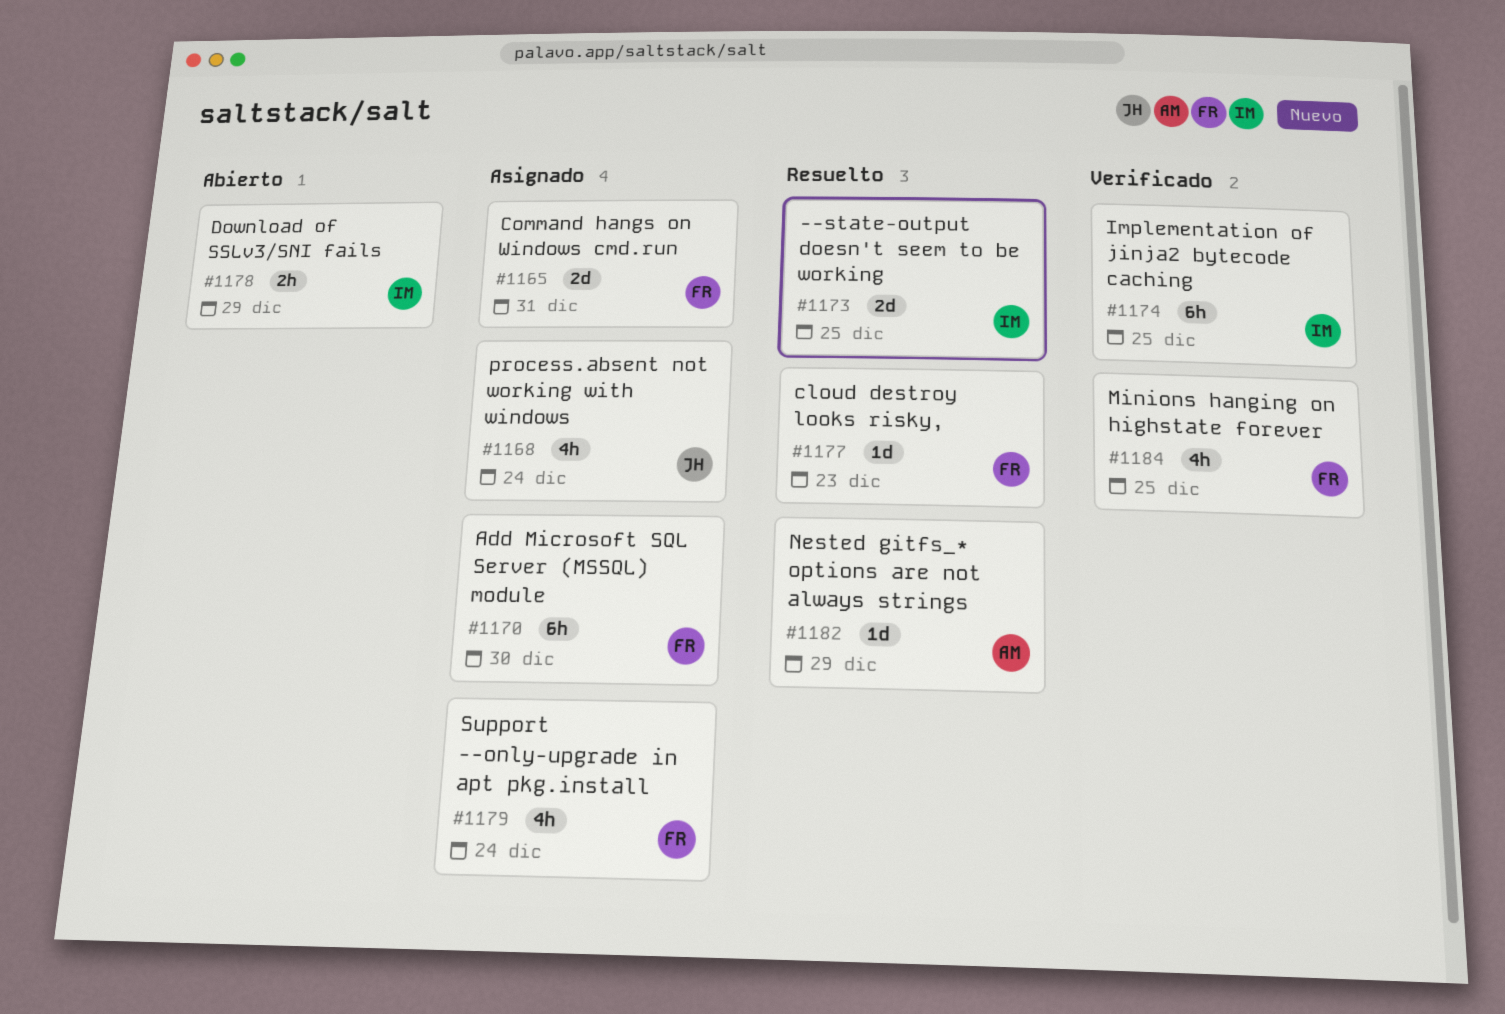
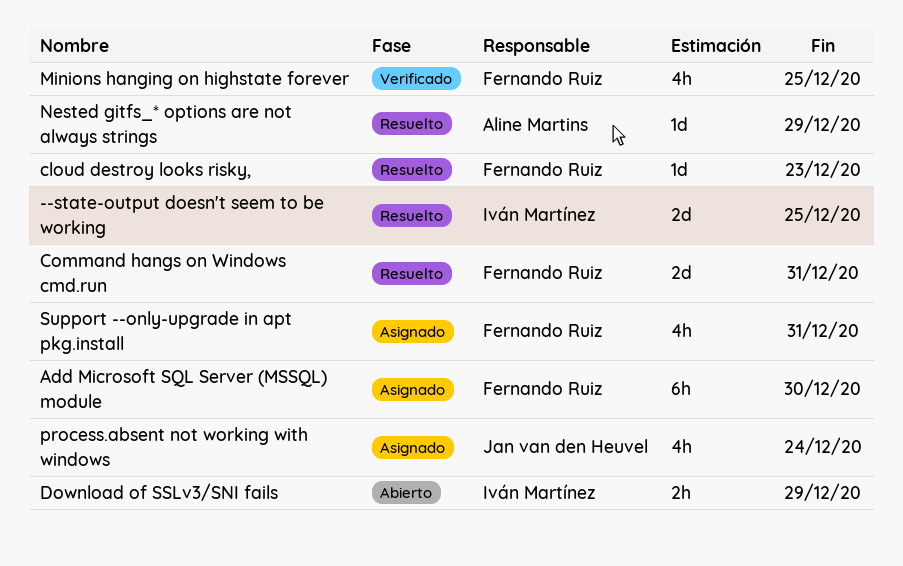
Command hangs on Windows cmd.run, status: Asignado -> Resuelto
Implementation of jinja2 bytecode caching: present -> none
Support --only-upgrade in apt pkg.install, due: Dec 24 -> Dec 31

